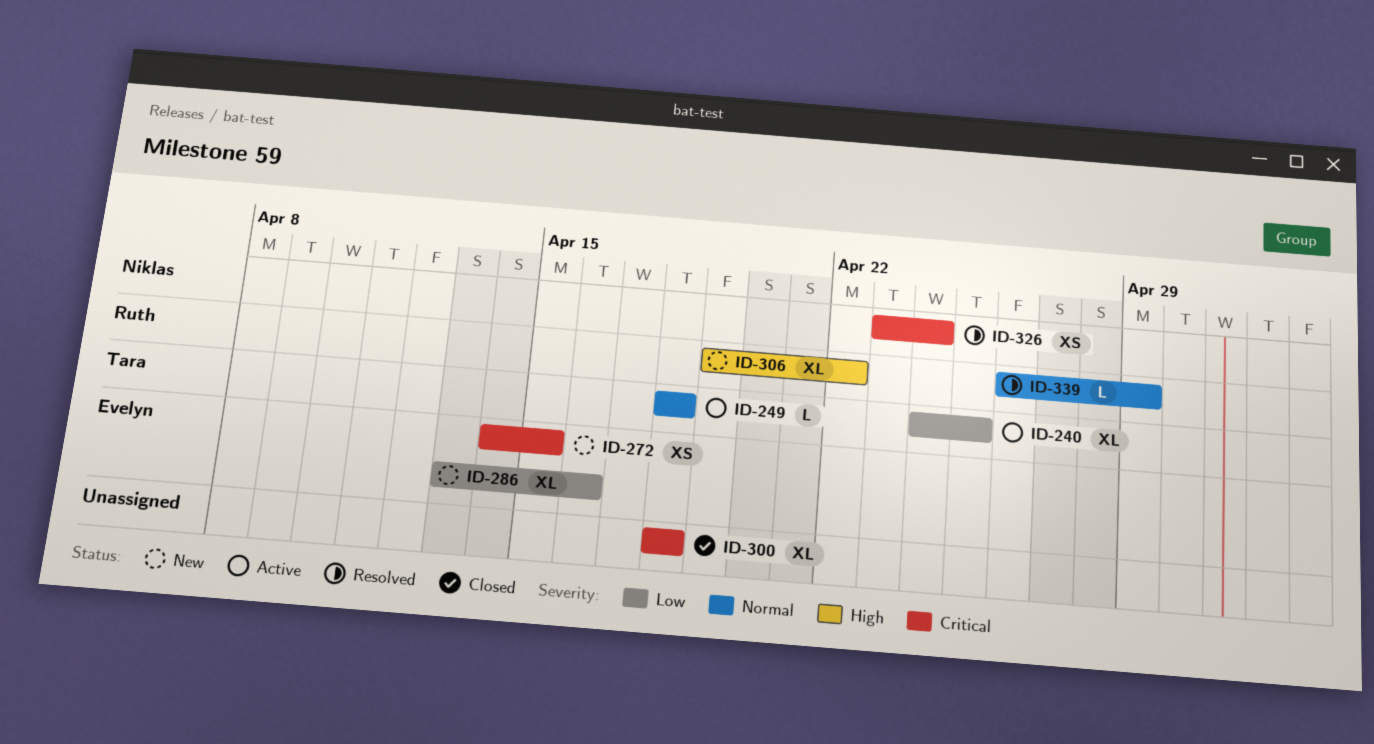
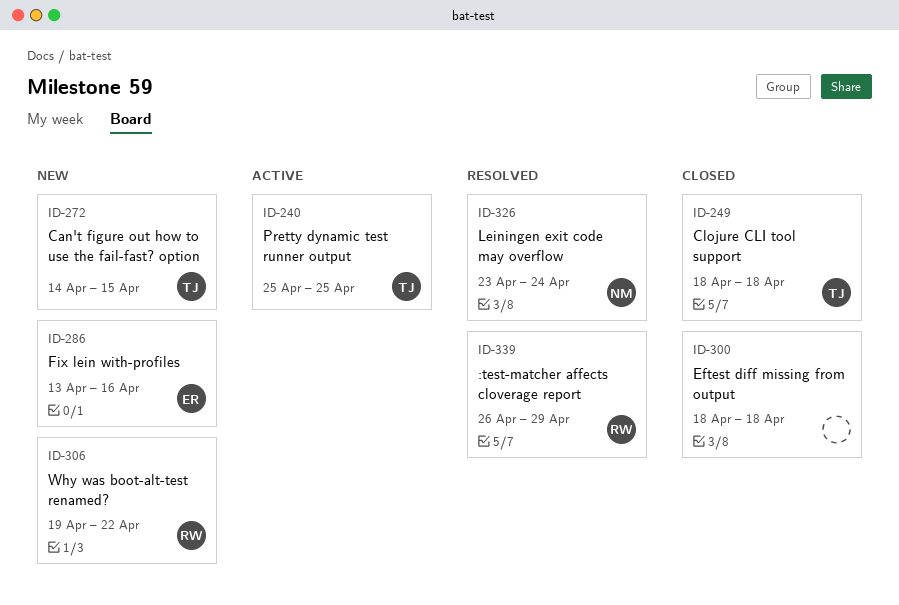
ID-240, start: Apr 24 -> Apr 25
ID-249, status: Active -> Closed
ID-272, owner: Evelyn -> Tara

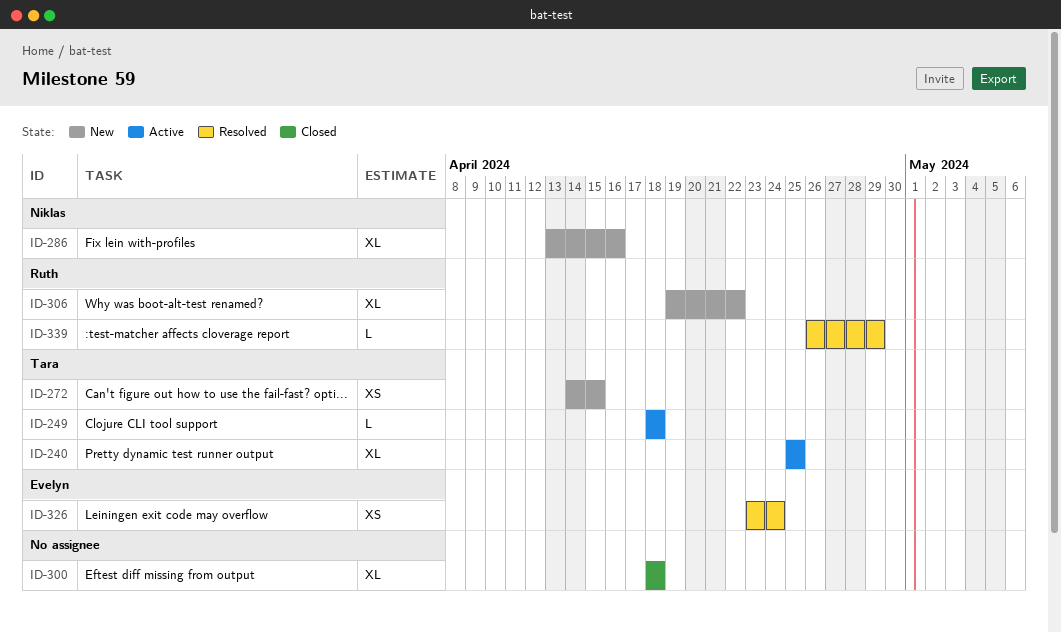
ID-249, status: Closed -> Active
ID-286, owner: Evelyn -> Niklas
ID-326, owner: Niklas -> Evelyn

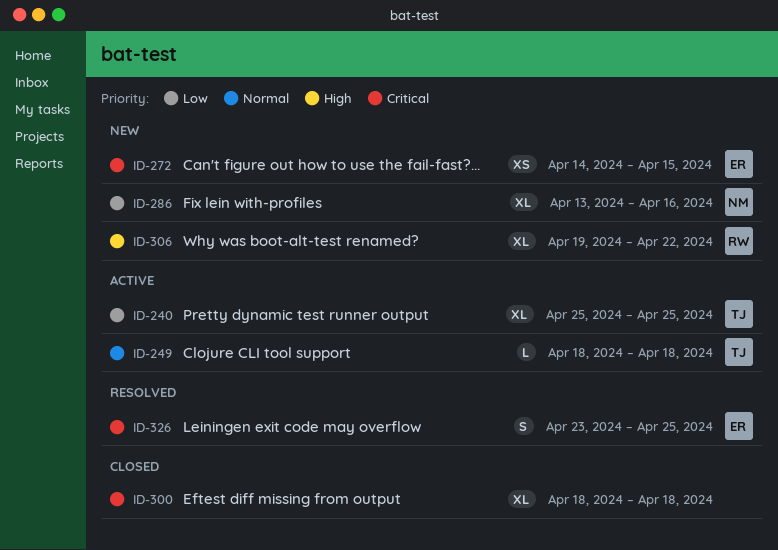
ID-272, owner: Tara -> Evelyn
ID-326, estimate: XS -> S
ID-326, due: Apr 24 -> Apr 25
ID-339: present -> none

